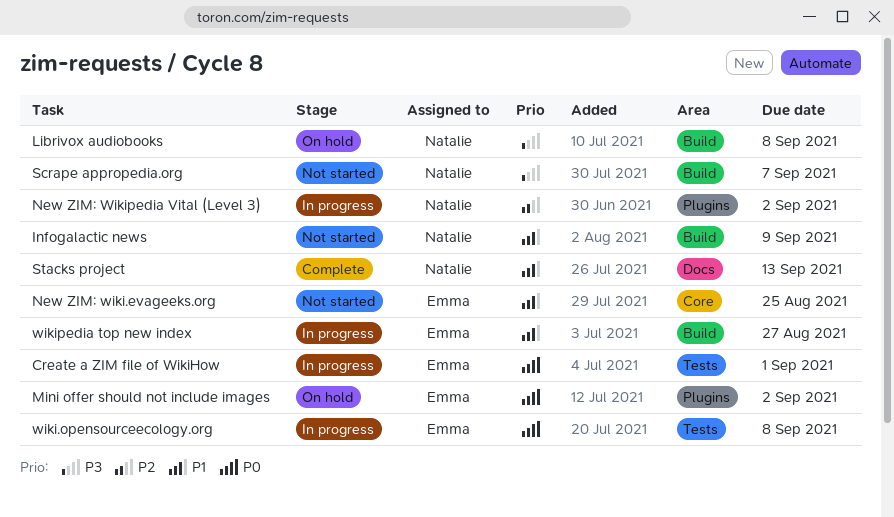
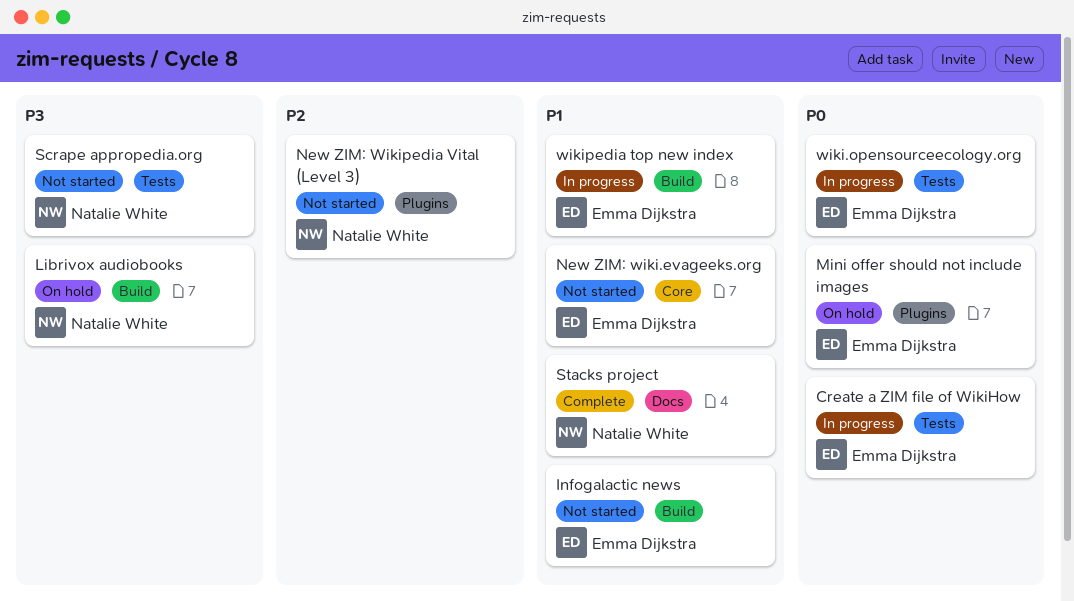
Infogalactic news, owner: Natalie White -> Emma Dijkstra
New ZIM: Wikipedia Vital (Level 3), status: In progress -> Not started
Scrape appropedia.org, label: Build -> Tests

